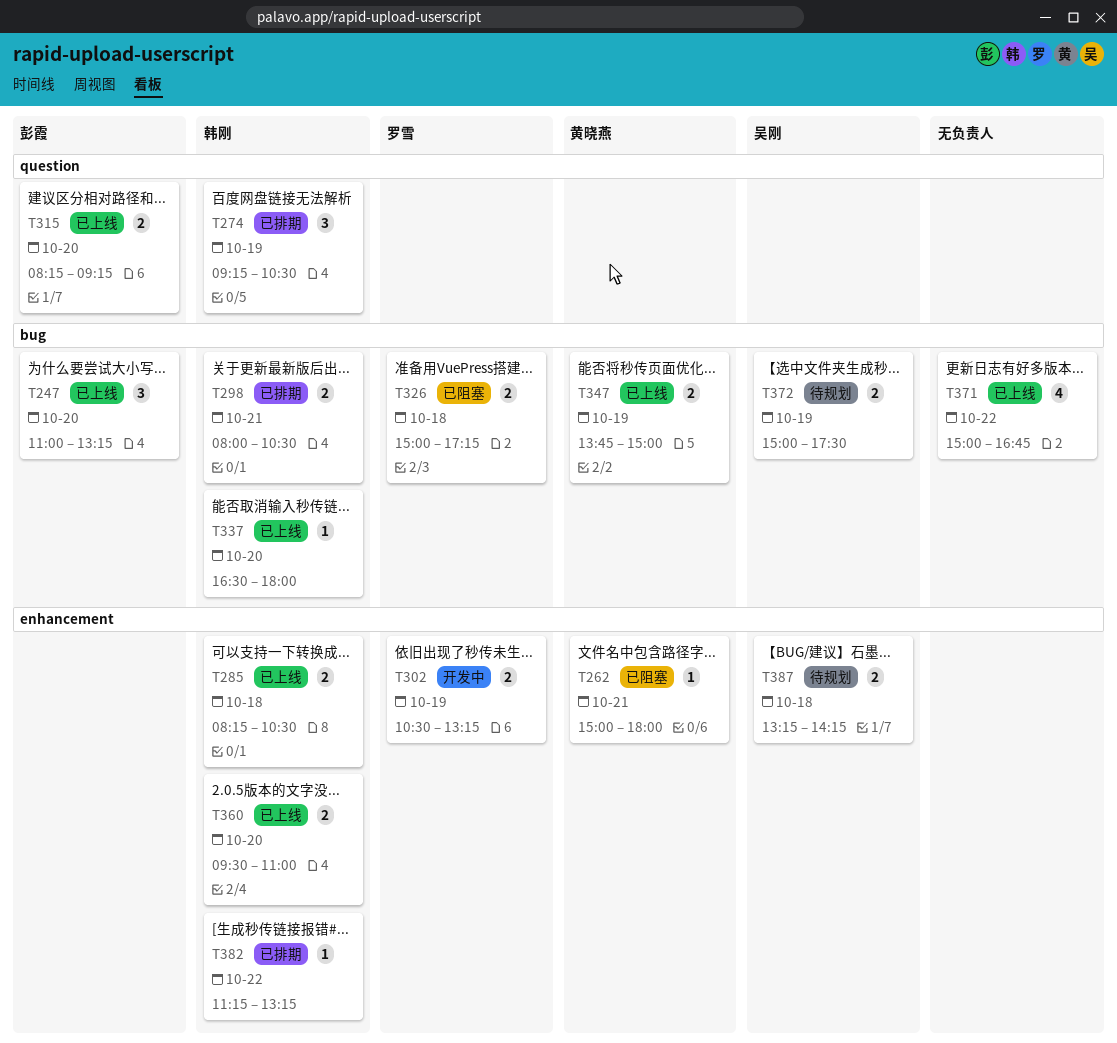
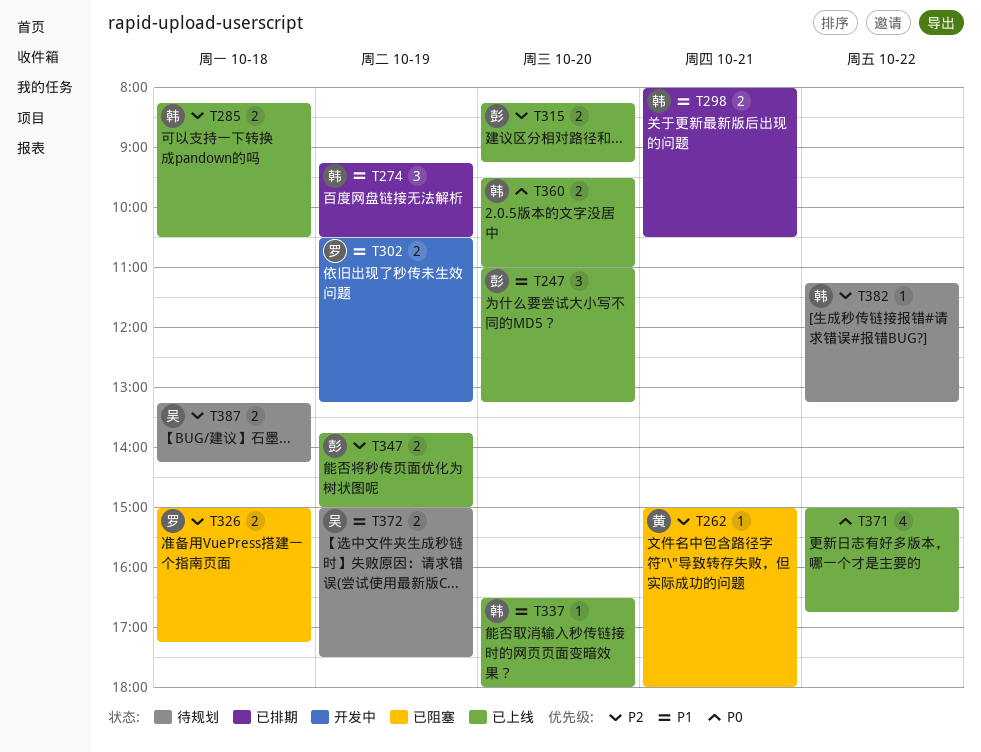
T347, owner: 黄晓燕 -> 彭霞
T382, status: 已排期 -> 待规划

